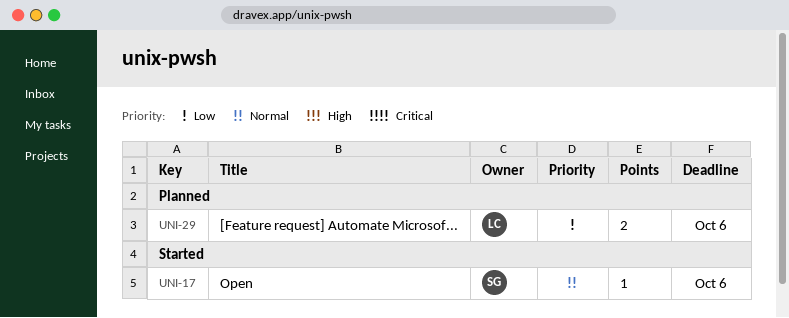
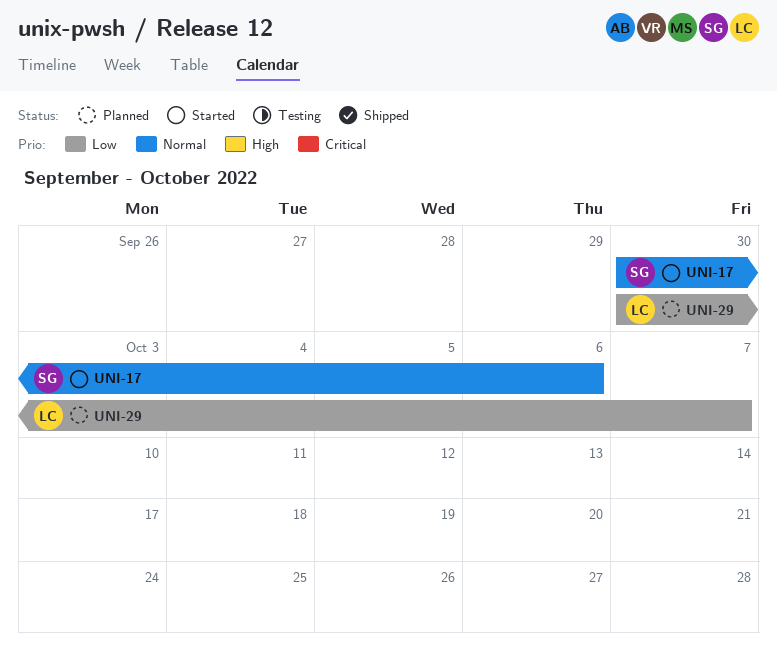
UNI-29, due: Oct 6 -> Oct 7

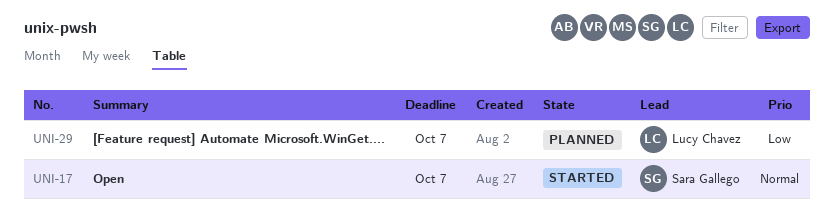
UNI-17, due: Oct 6 -> Oct 7

